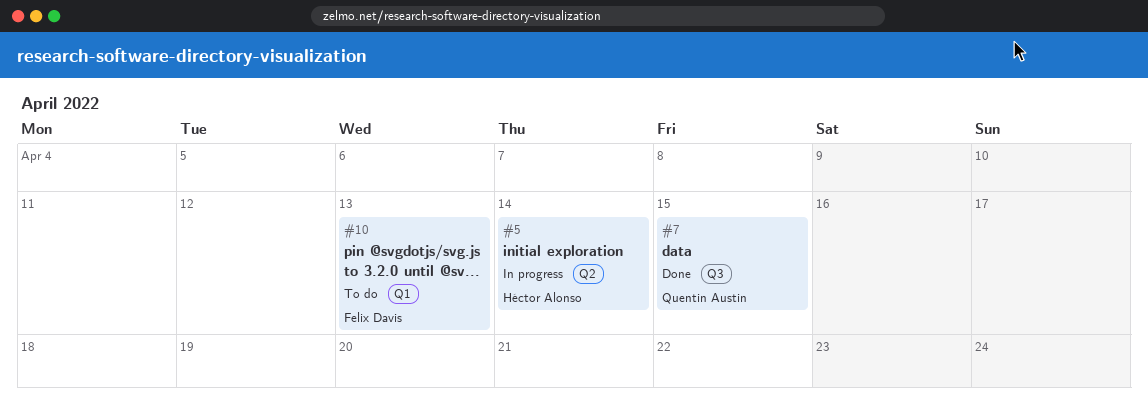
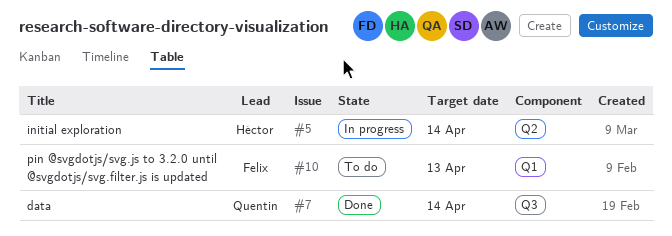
#7, due: Apr 15 -> Apr 14

